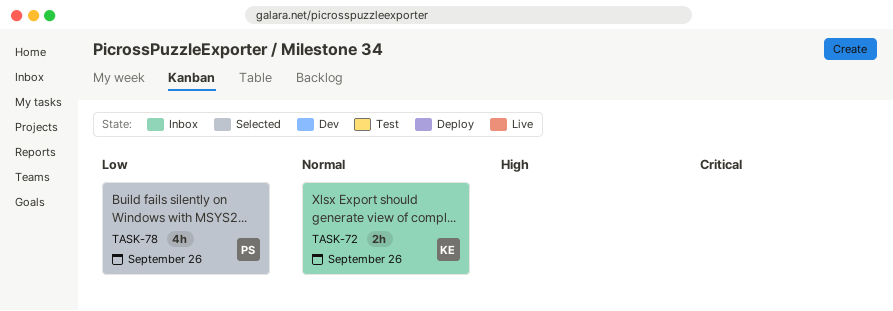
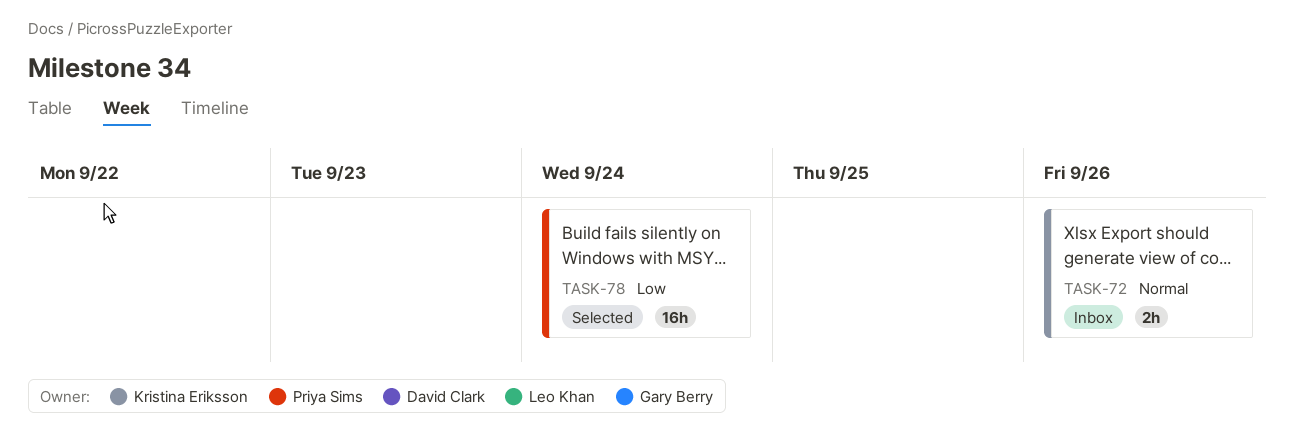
TASK-78, estimate: 4h -> 16h
TASK-78, due: Sep 26 -> Sep 24

